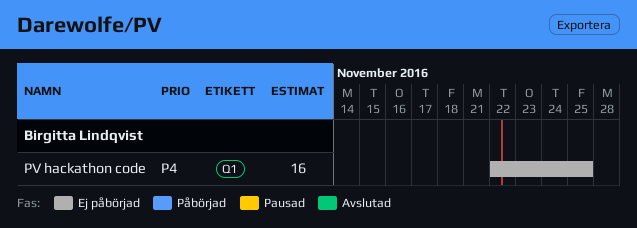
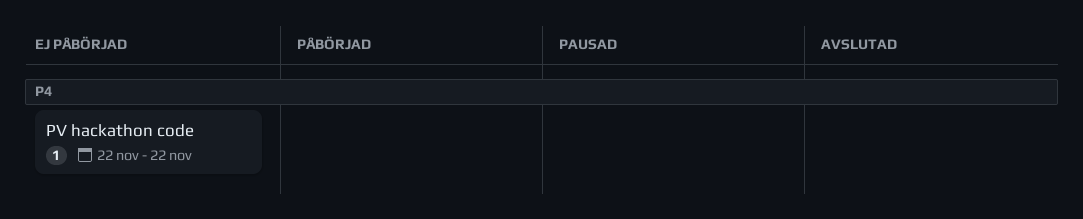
PV hackathon code, estimate: 16 -> 1
PV hackathon code, due: Nov 25 -> Nov 22

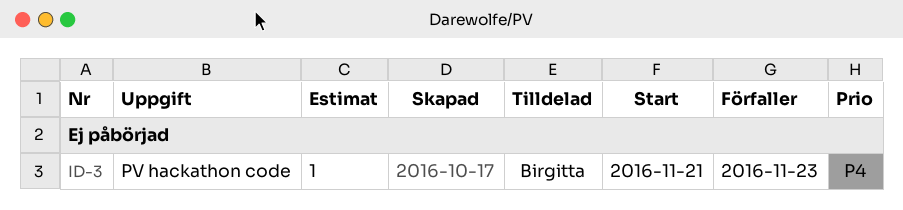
PV hackathon code, start: Nov 22 -> Nov 21
PV hackathon code, due: Nov 22 -> Nov 23

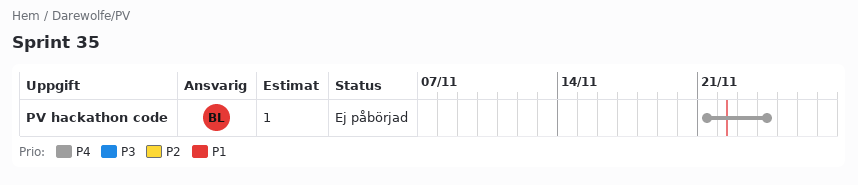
PV hackathon code, due: Nov 23 -> Nov 24

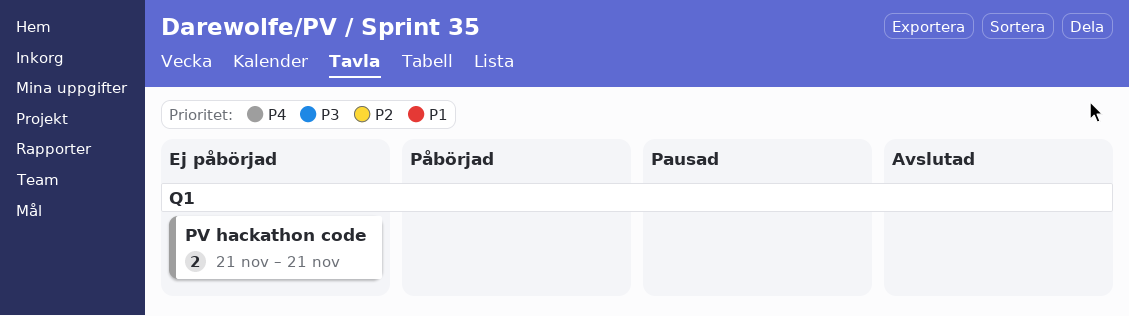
PV hackathon code, estimate: 1 -> 2
PV hackathon code, due: Nov 24 -> Nov 21

